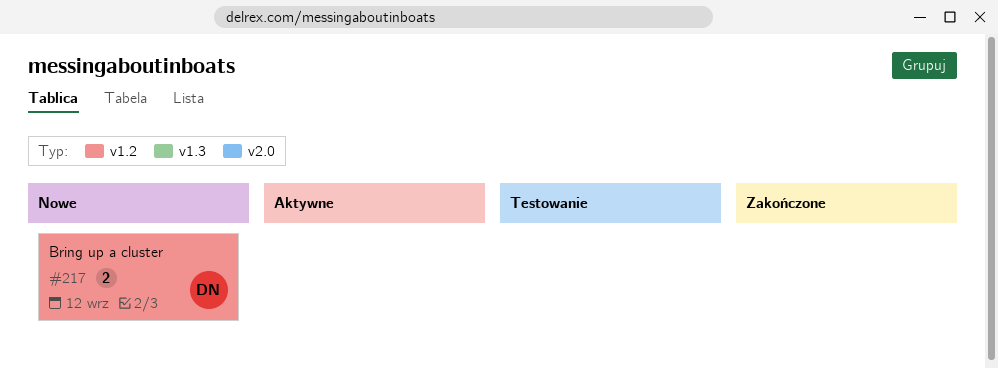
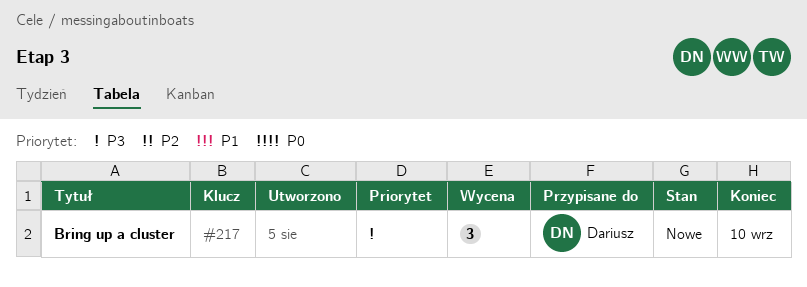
#217, estimate: 2 -> 3
#217, due: Sep 12 -> Sep 10

